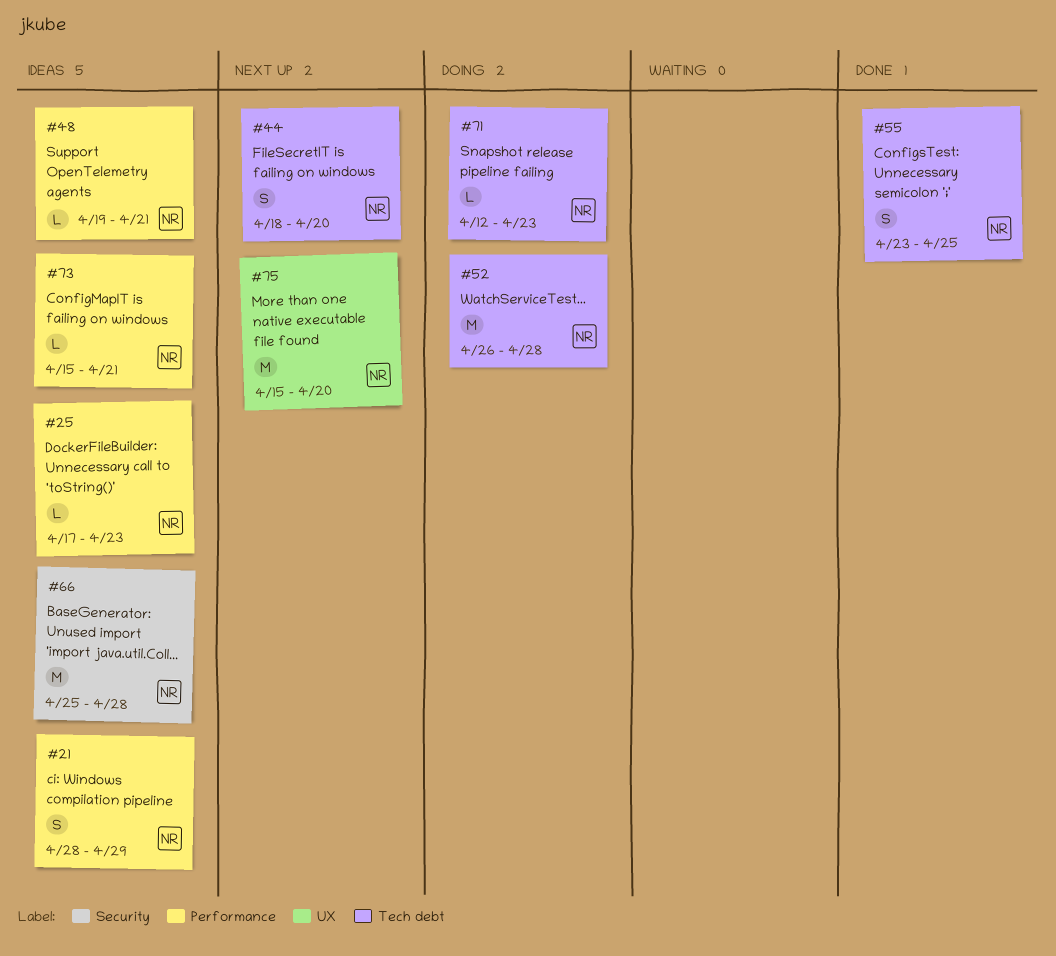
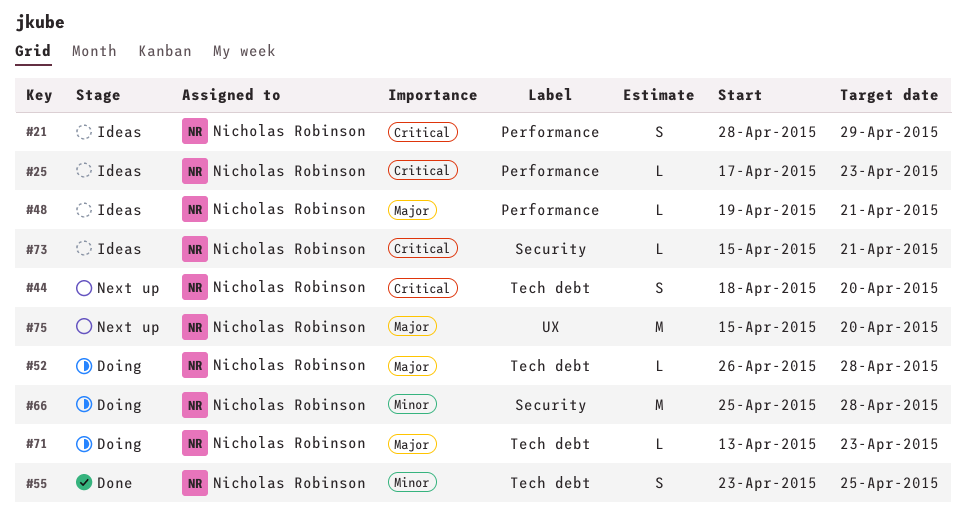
#52, estimate: M -> L
#66, status: Ideas -> Doing
#71, start: Apr 12 -> Apr 13
#73, label: Performance -> Security

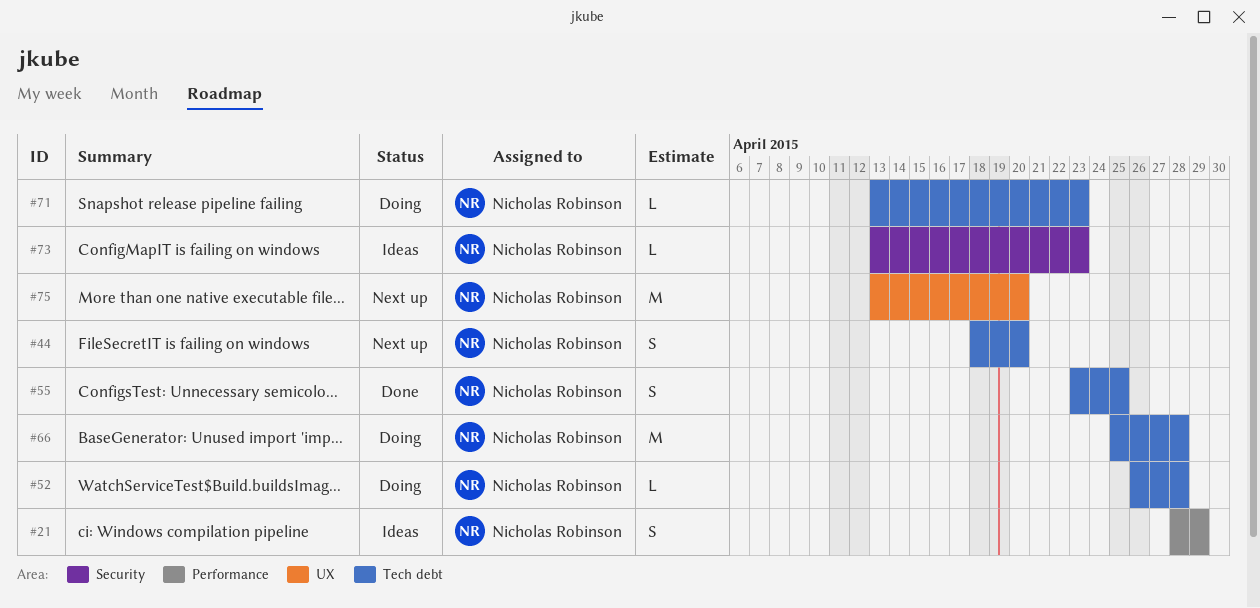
#25: present -> none
#48: present -> none
#66, label: Security -> Tech debt
#73, start: Apr 15 -> Apr 13
#73, due: Apr 21 -> Apr 23
#75, start: Apr 15 -> Apr 13

